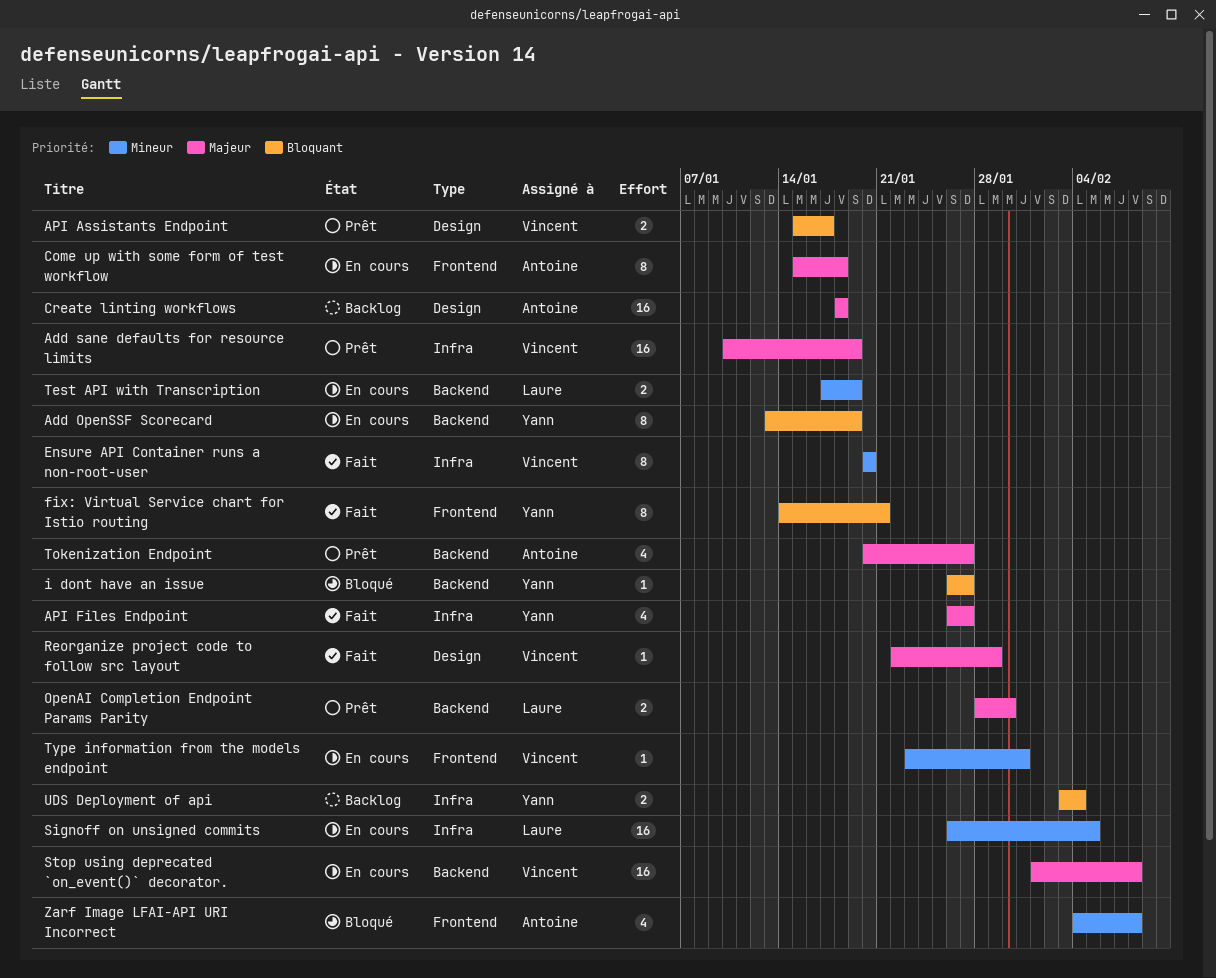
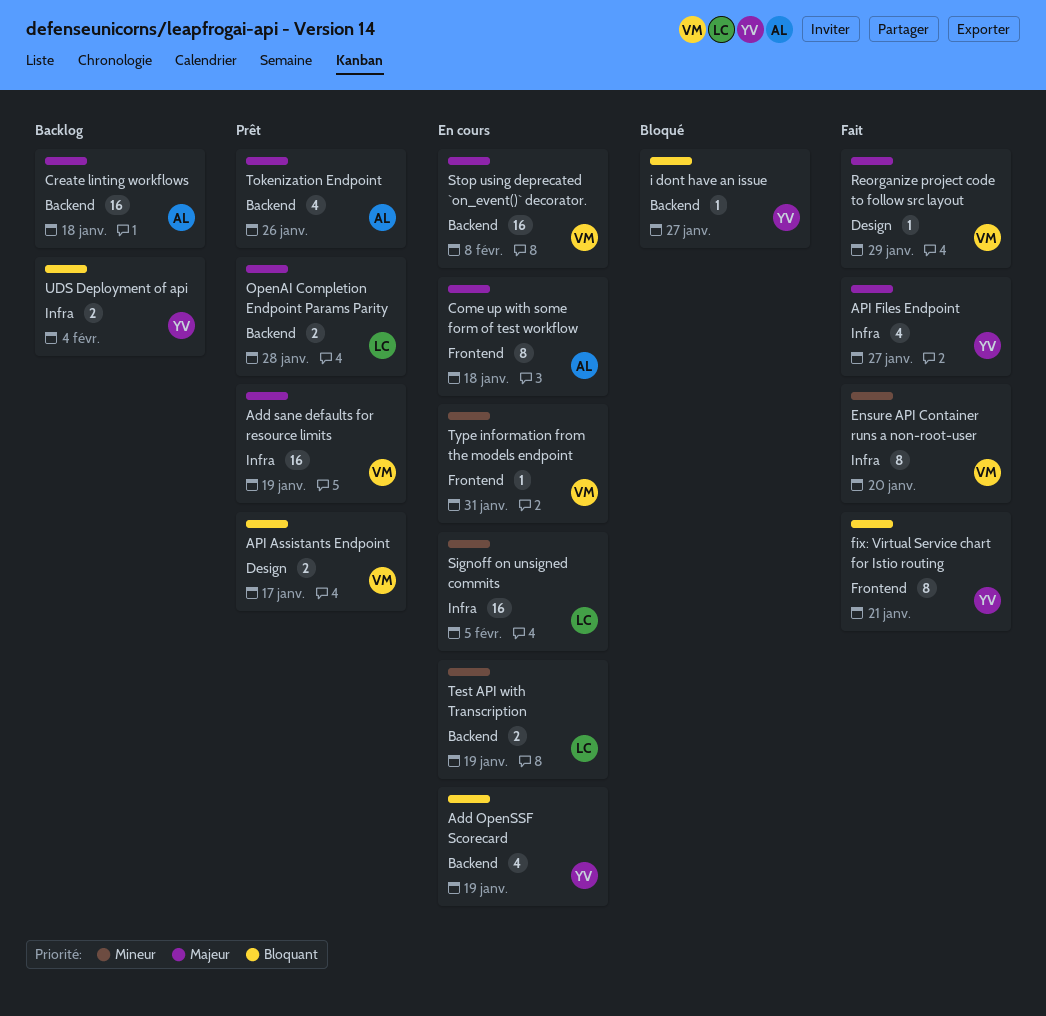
Add OpenSSF Scorecard, estimate: 8 -> 4
Create linting workflows, label: Design -> Backend
OpenAI Completion Endpoint Params Parity, due: Jan 30 -> Jan 28
Tokenization Endpoint, due: Jan 27 -> Jan 26
Zarf Image LFAI-API URI Incorrect: present -> none

